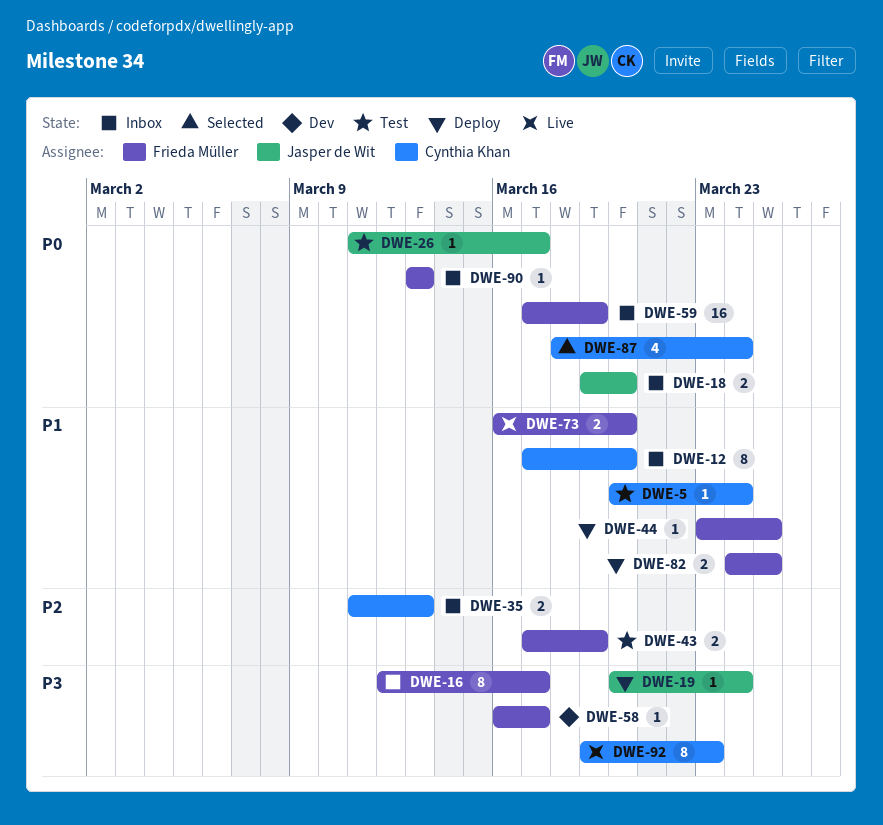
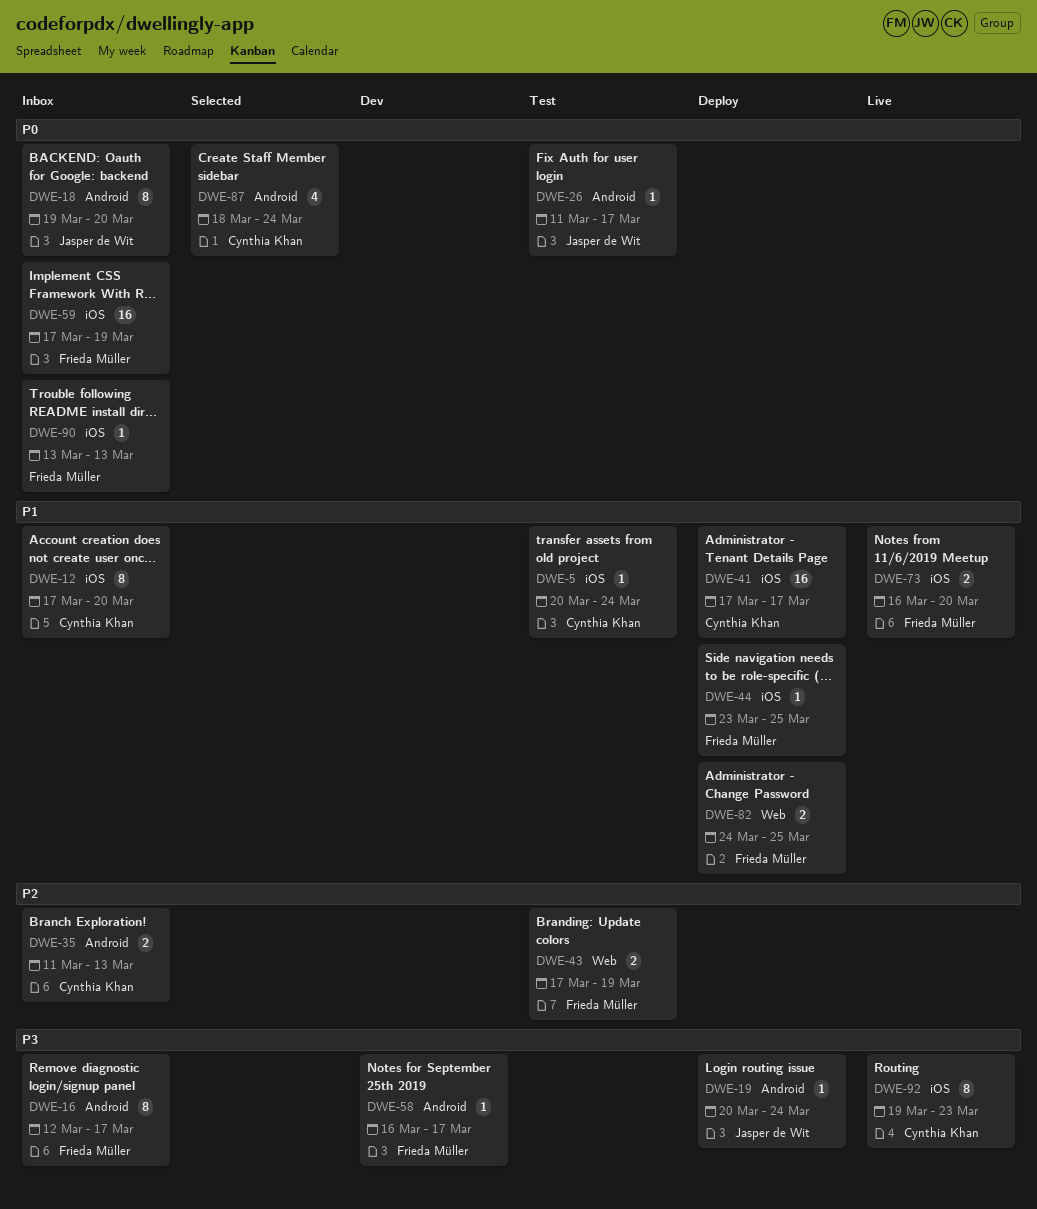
DWE-18, estimate: 2 -> 8
DWE-41: none -> present

